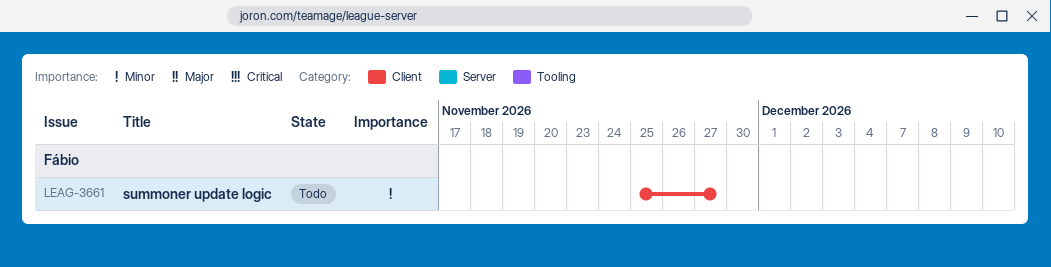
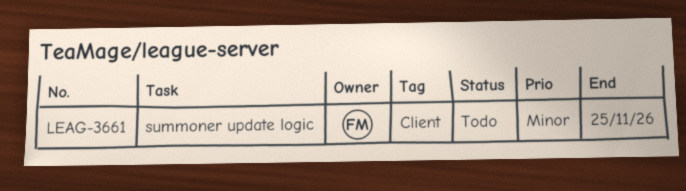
LEAG-3661, due: Nov 27 -> Nov 25

